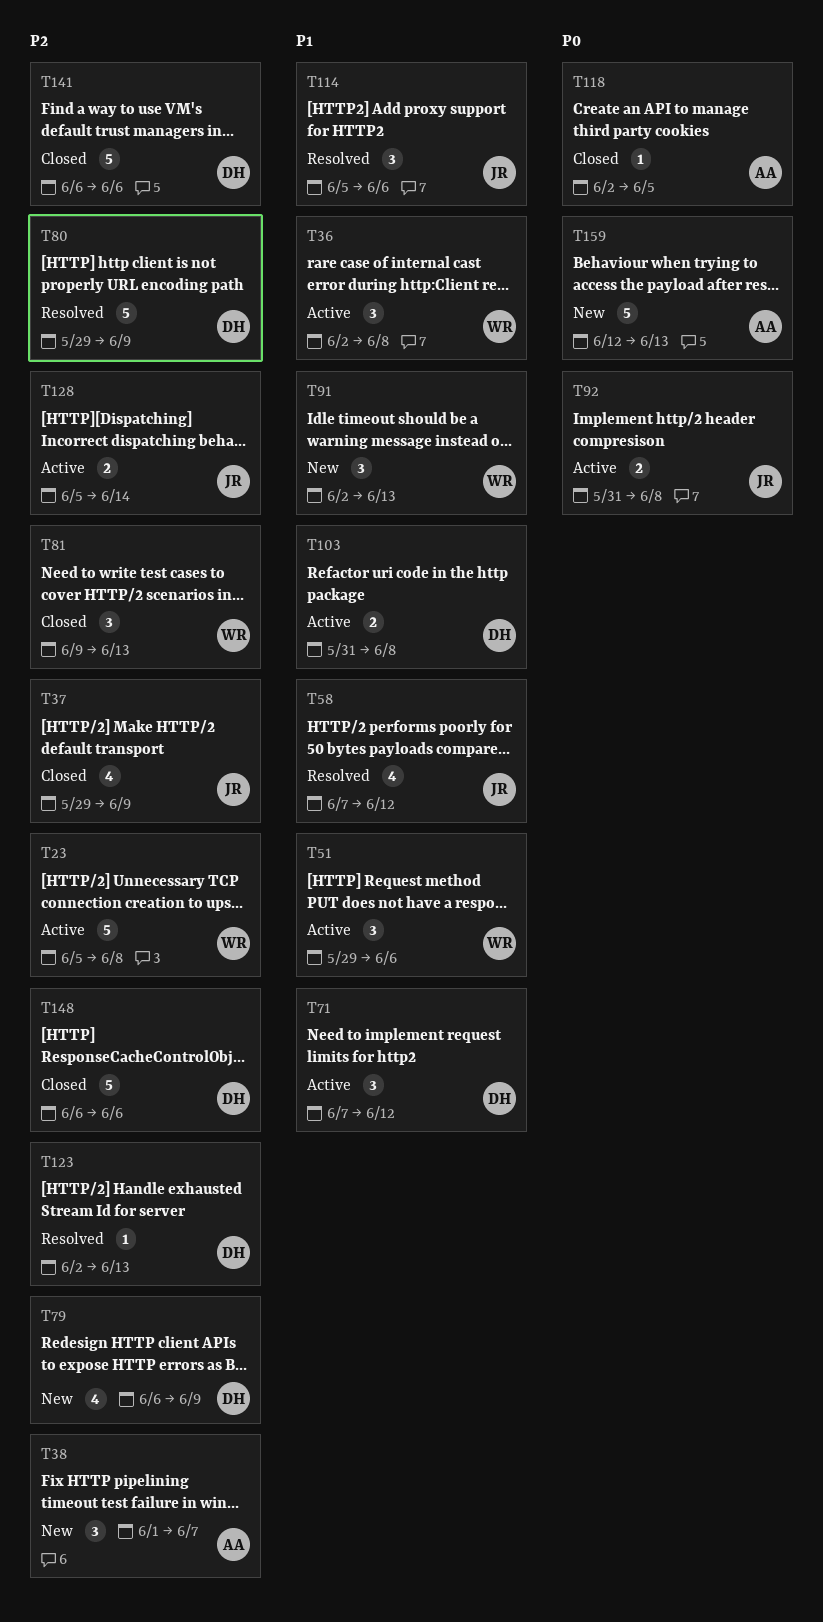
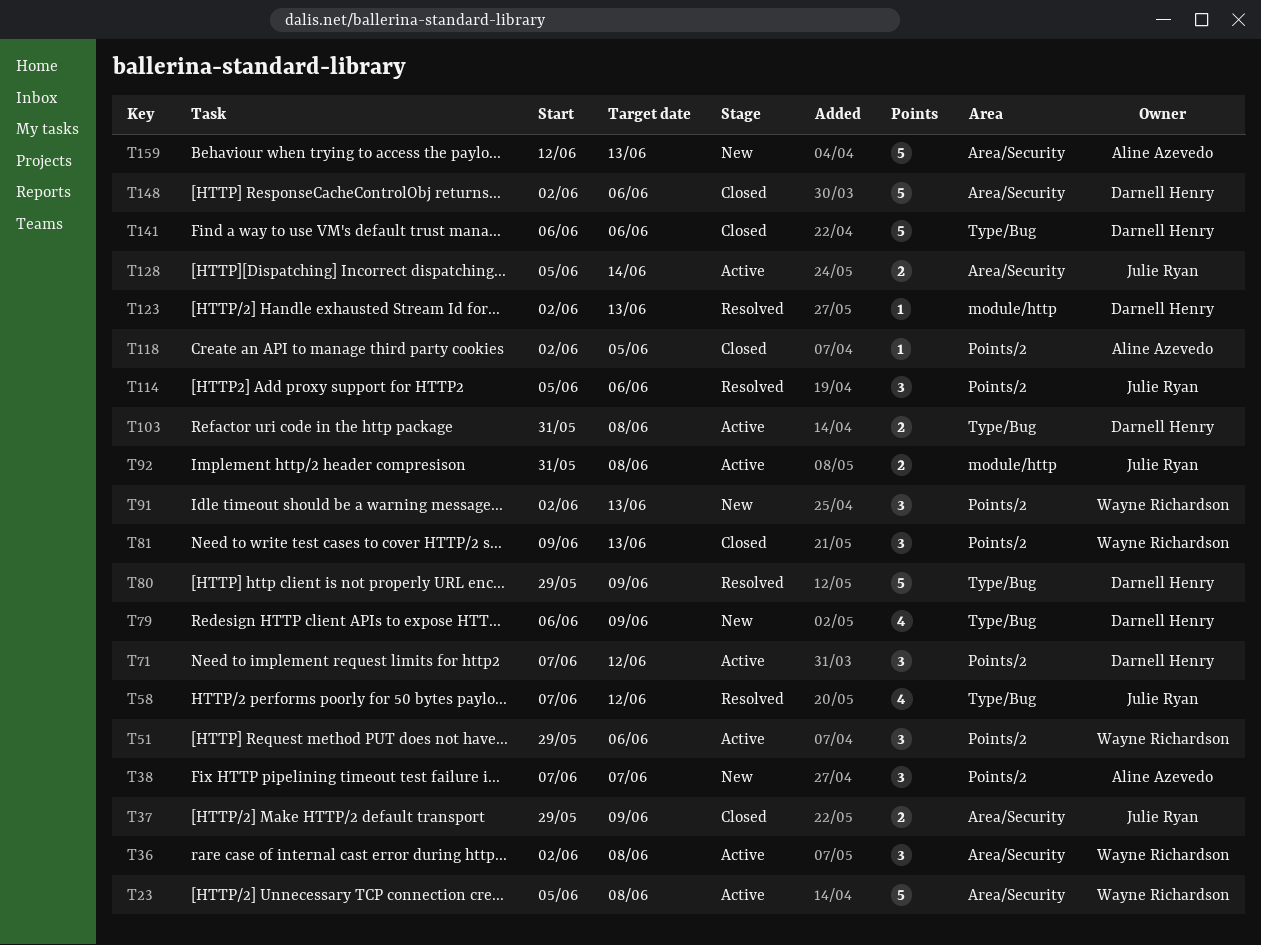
T37, estimate: 4 -> 2
T38, start: Jun 1 -> Jun 7
T148, start: Jun 6 -> Jun 2

